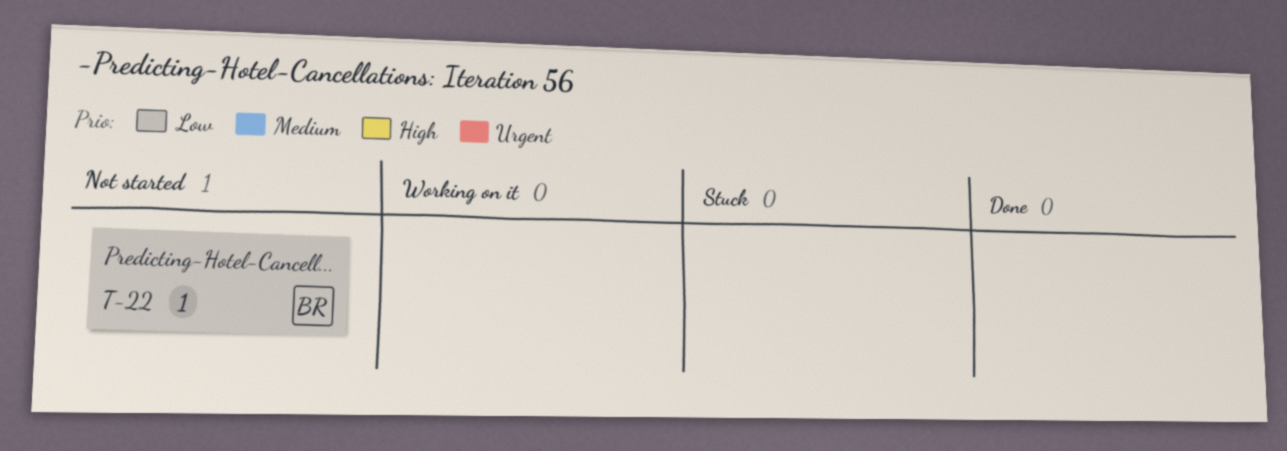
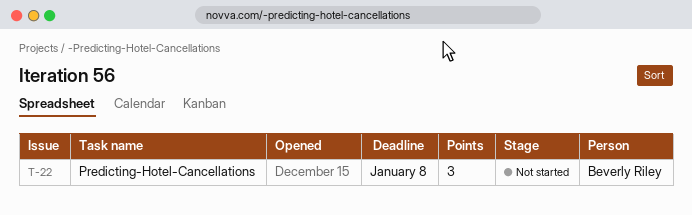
T-22, estimate: 1 -> 3

